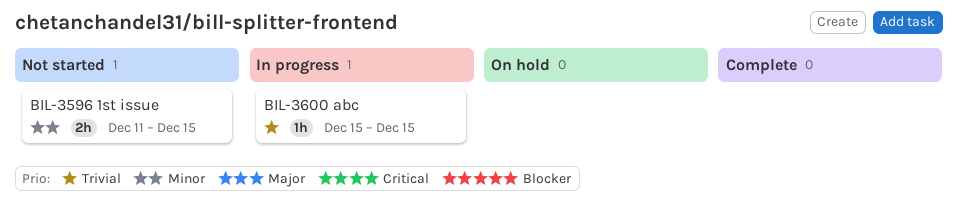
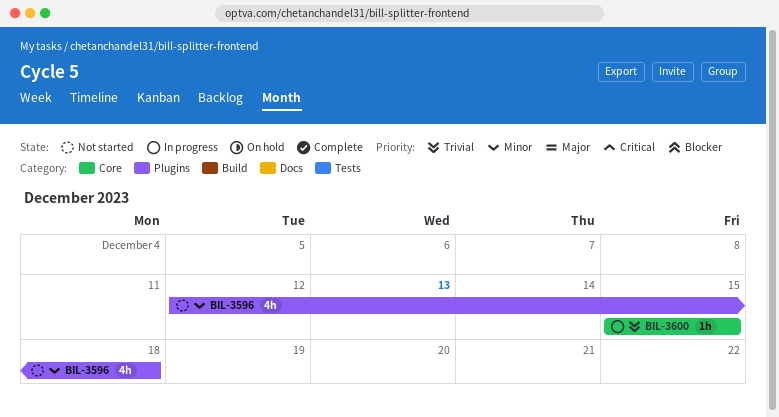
BIL-3596, estimate: 2h -> 4h
BIL-3596, start: Dec 11 -> Dec 12
BIL-3596, due: Dec 15 -> Dec 18

